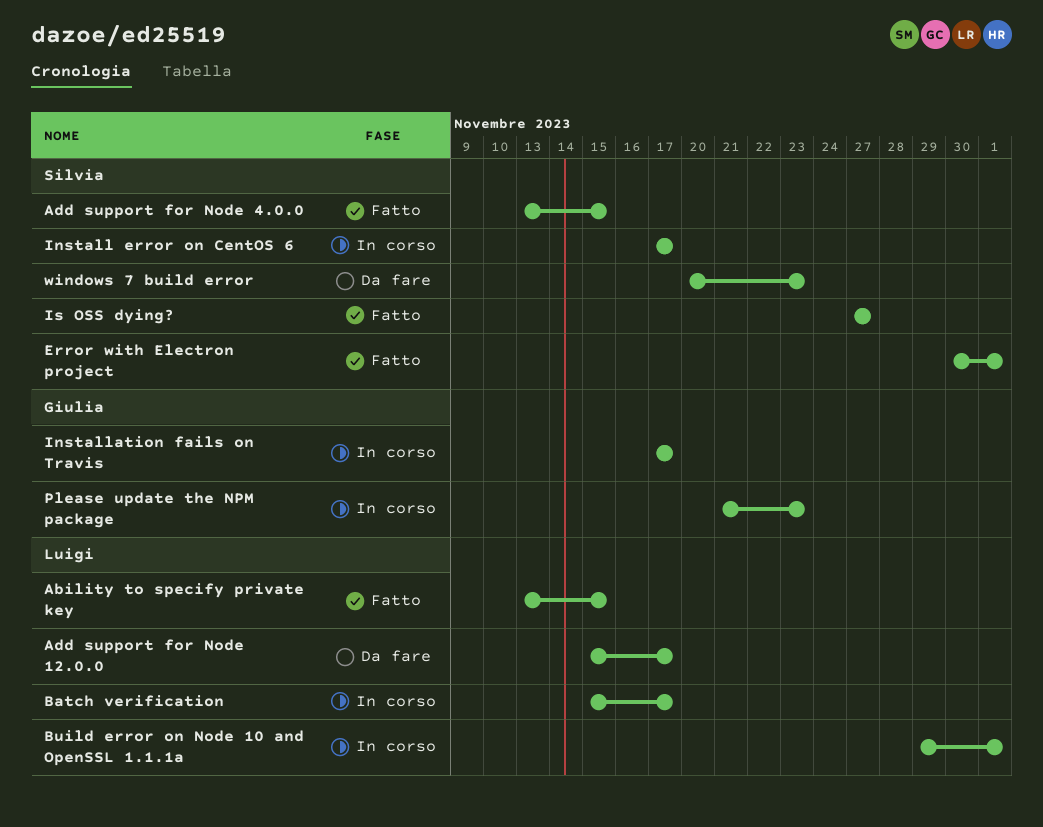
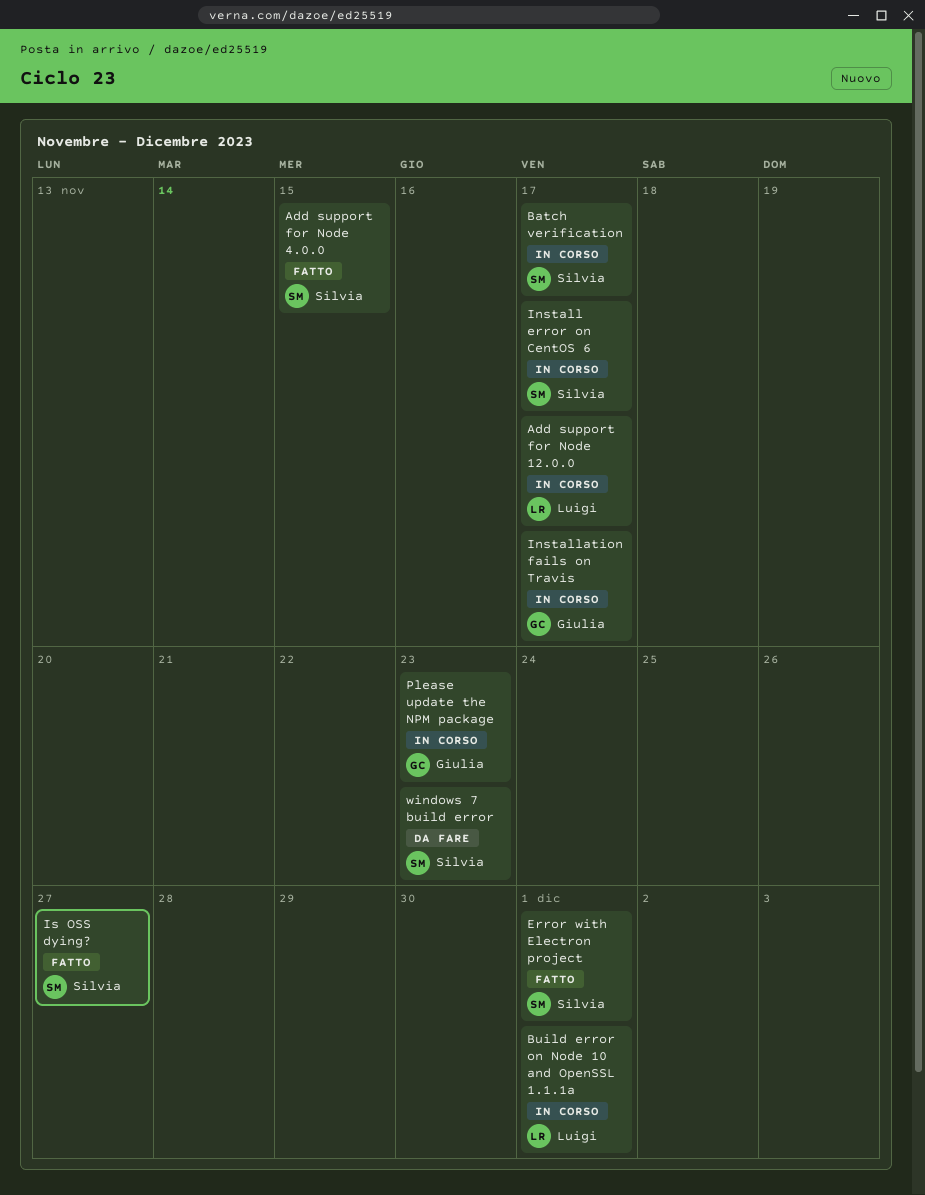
Ability to specify private key: present -> none
Add support for Node 12.0.0, status: Da fare -> In corso
Batch verification, owner: Luigi -> Silvia

